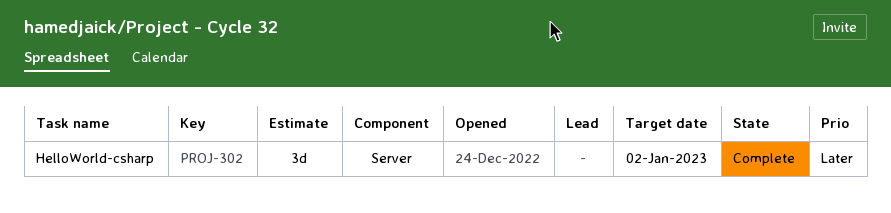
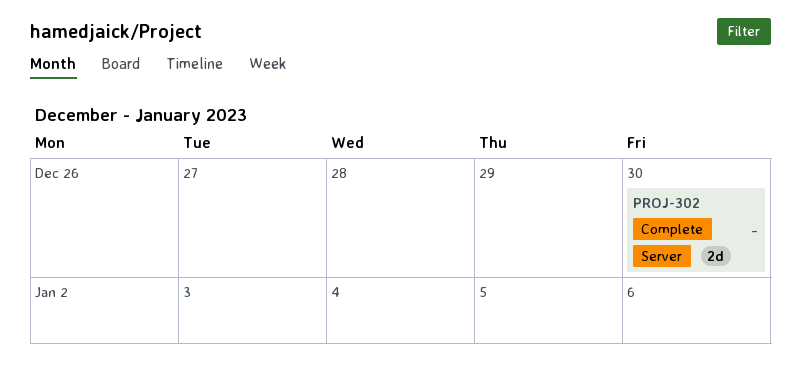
PROJ-302, estimate: 3d -> 2d
PROJ-302, due: Jan 2 -> Dec 30

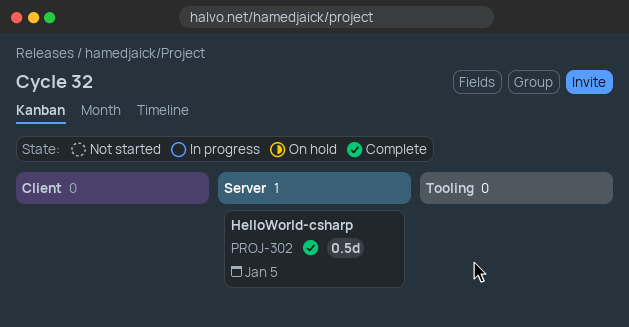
PROJ-302, estimate: 2d -> 0.5d
PROJ-302, due: Dec 30 -> Jan 5

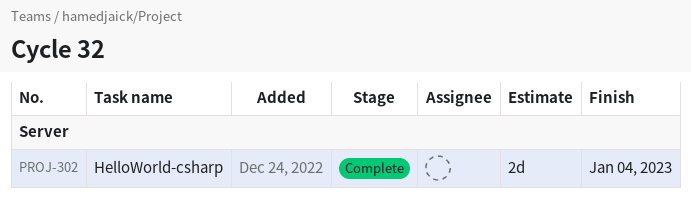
PROJ-302, estimate: 0.5d -> 2d
PROJ-302, due: Jan 5 -> Jan 4

